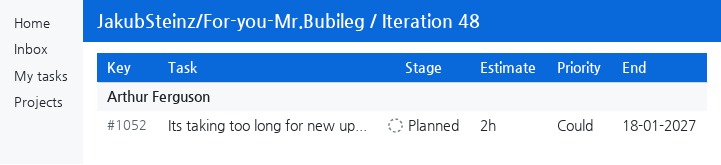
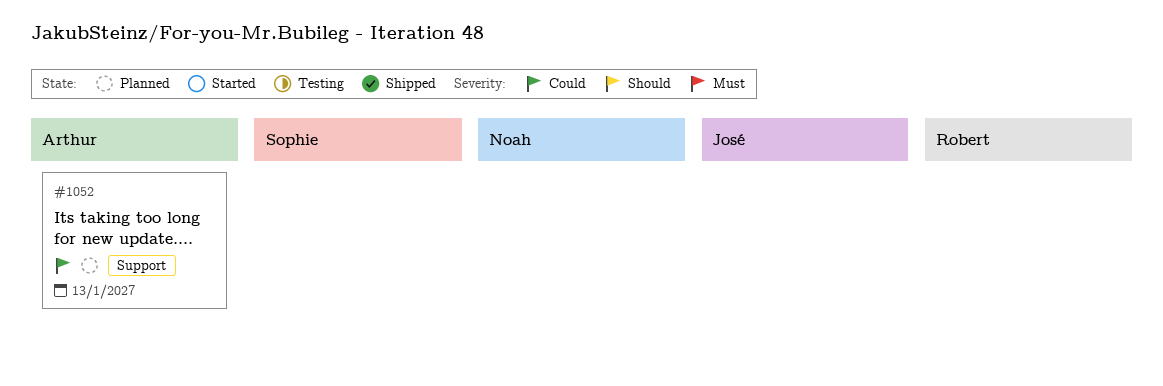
#1052, due: Jan 18 -> Jan 13

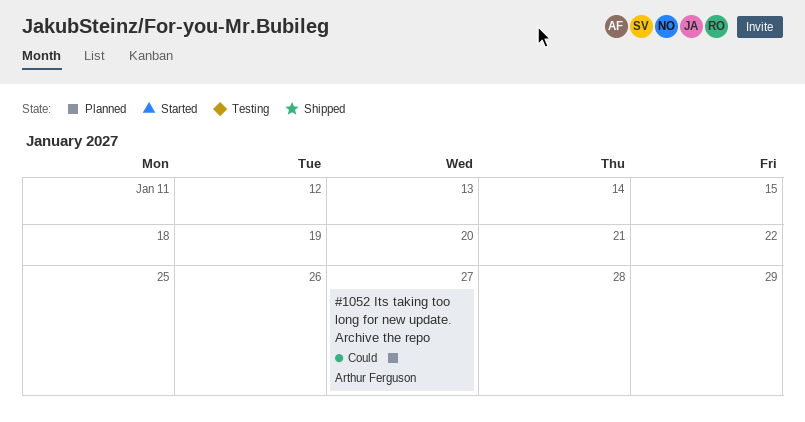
#1052, due: Jan 13 -> Jan 27

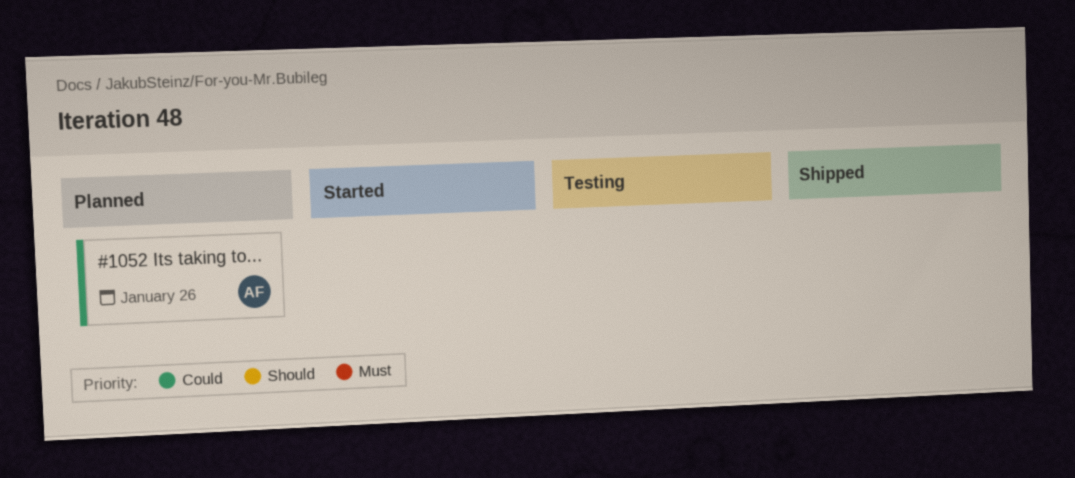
#1052, due: Jan 27 -> Jan 26

